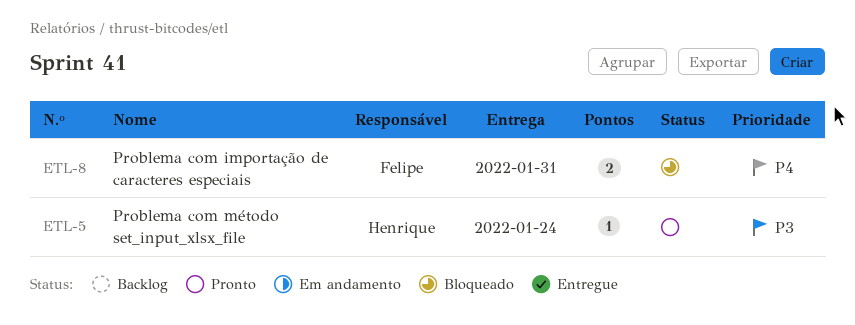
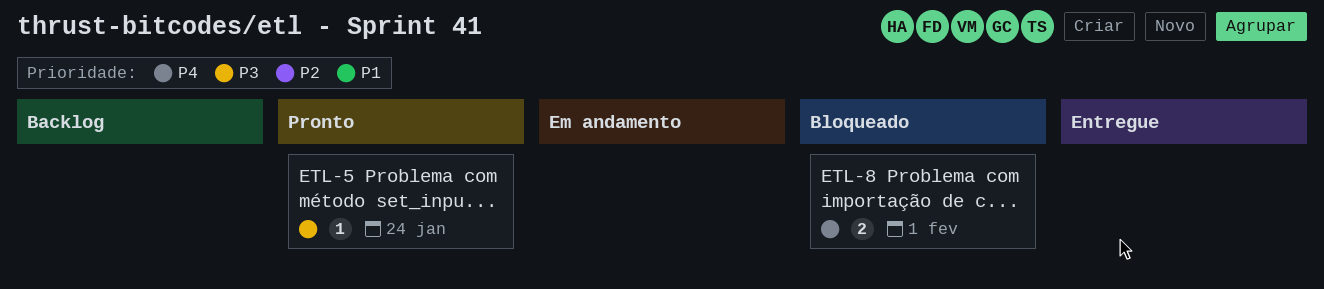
ETL-8, due: Jan 31 -> Feb 1

